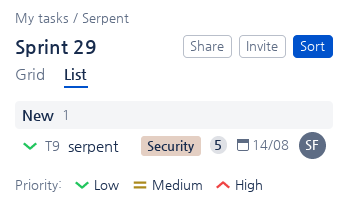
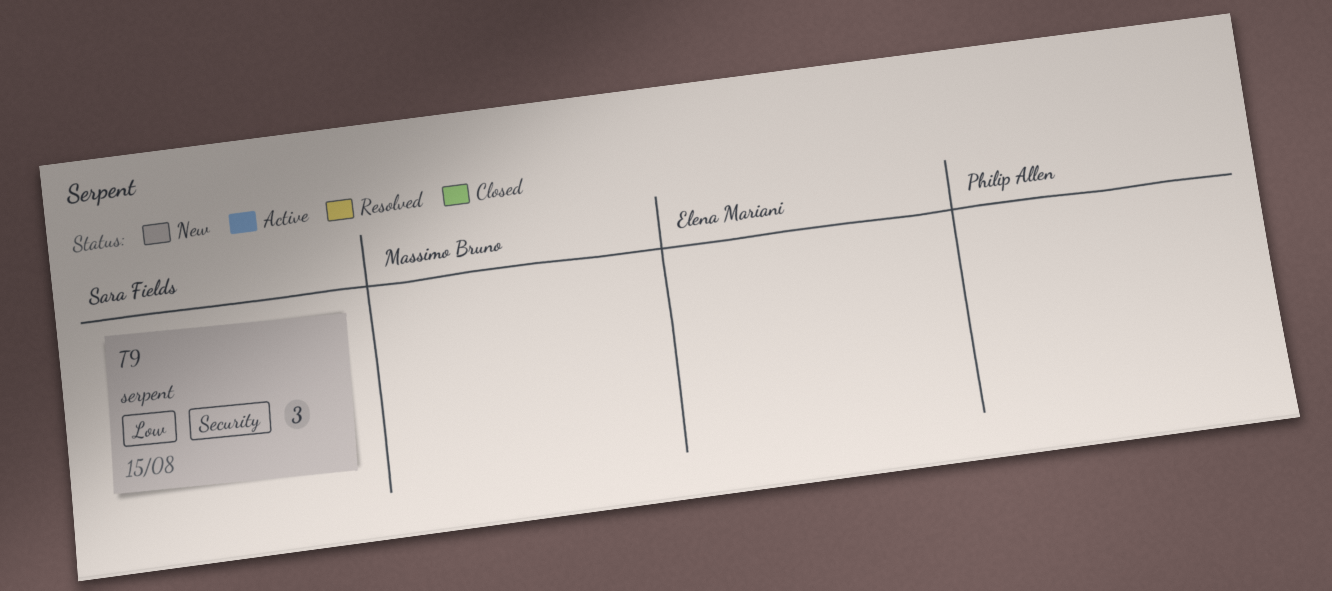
T9, estimate: 5 -> 3
T9, due: Aug 14 -> Aug 15

